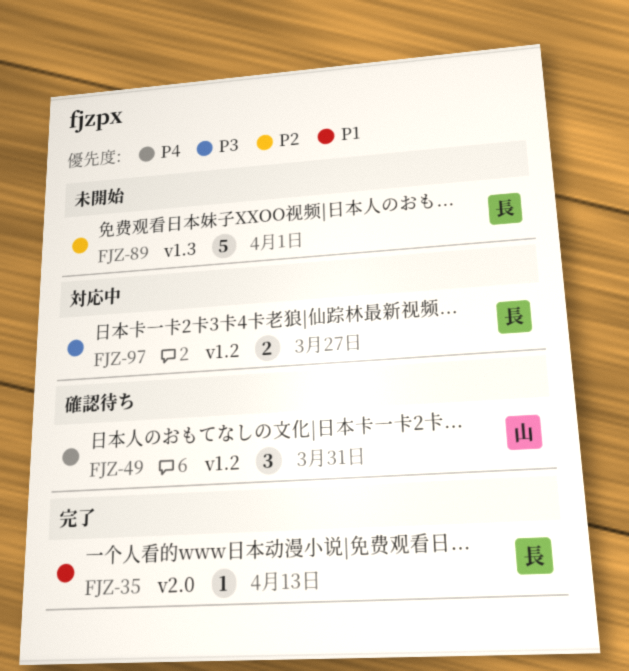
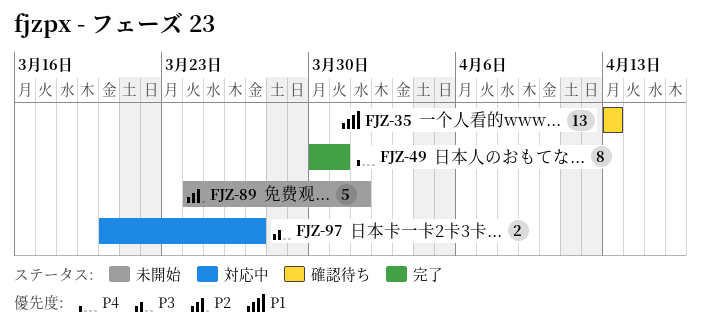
FJZ-35, status: 完了 -> 確認待ち
FJZ-35, estimate: 1 -> 13
FJZ-49, status: 確認待ち -> 完了
FJZ-49, estimate: 3 -> 8

